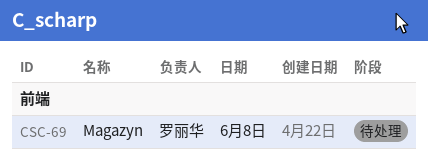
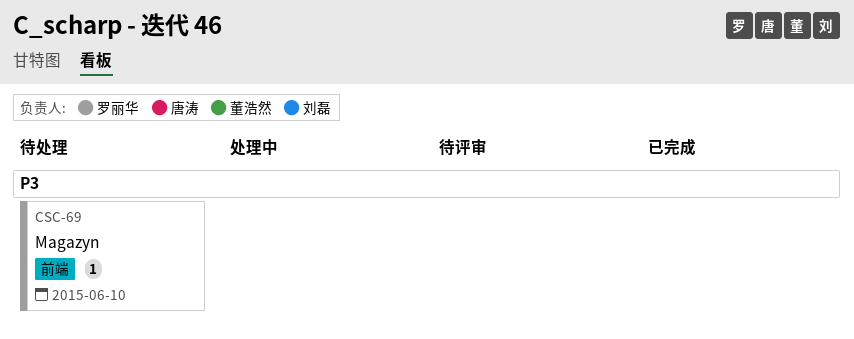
CSC-69, day: Jun 8 -> Jun 10

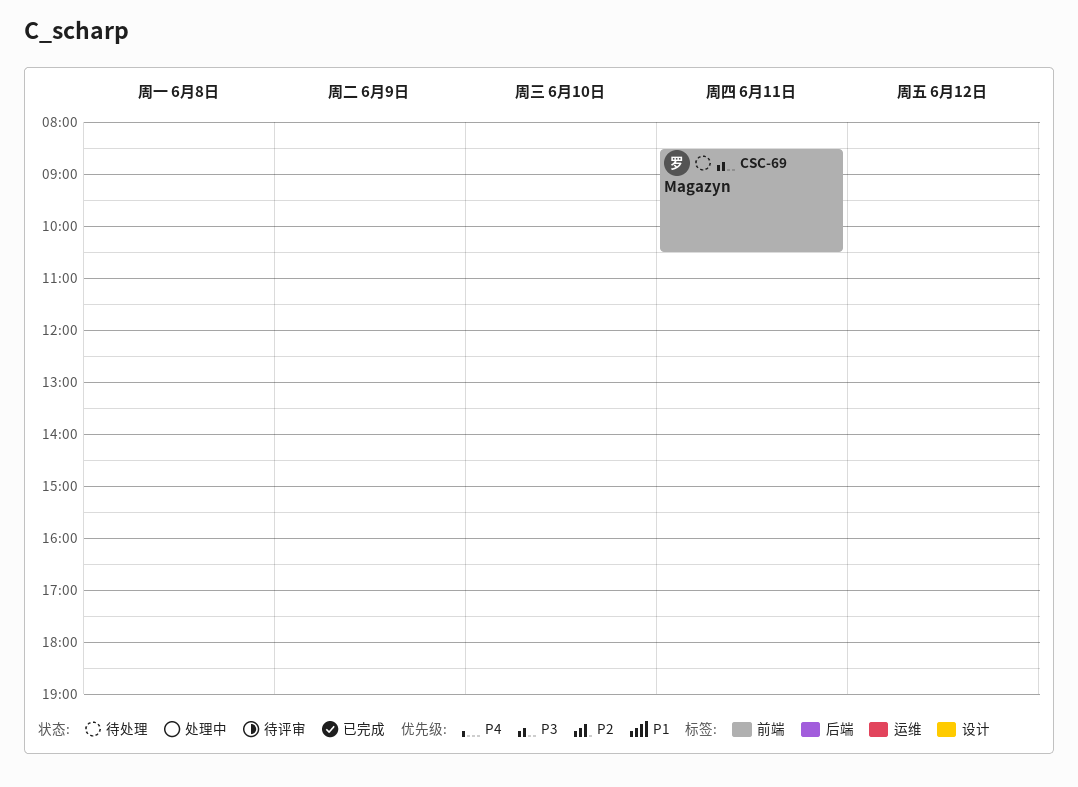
CSC-69, day: Jun 10 -> Jun 11

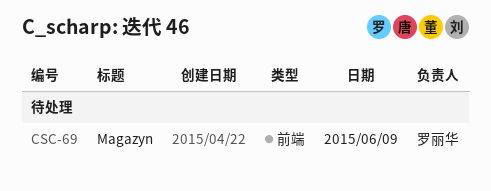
CSC-69, day: Jun 11 -> Jun 9

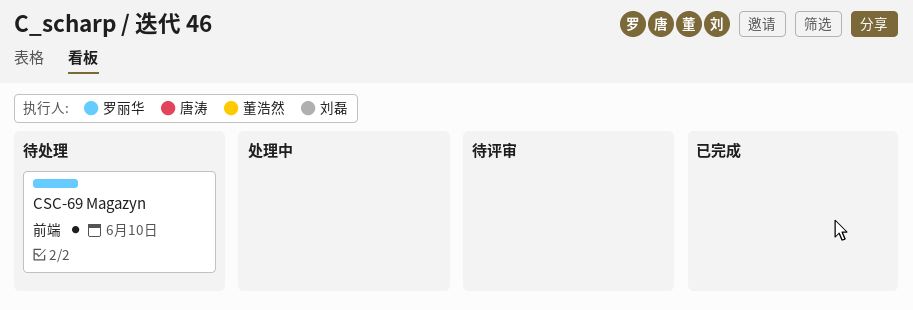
CSC-69, day: Jun 9 -> Jun 10

